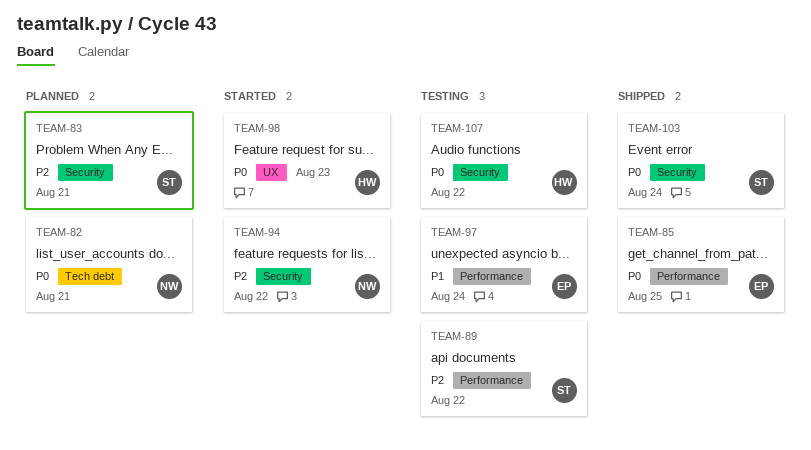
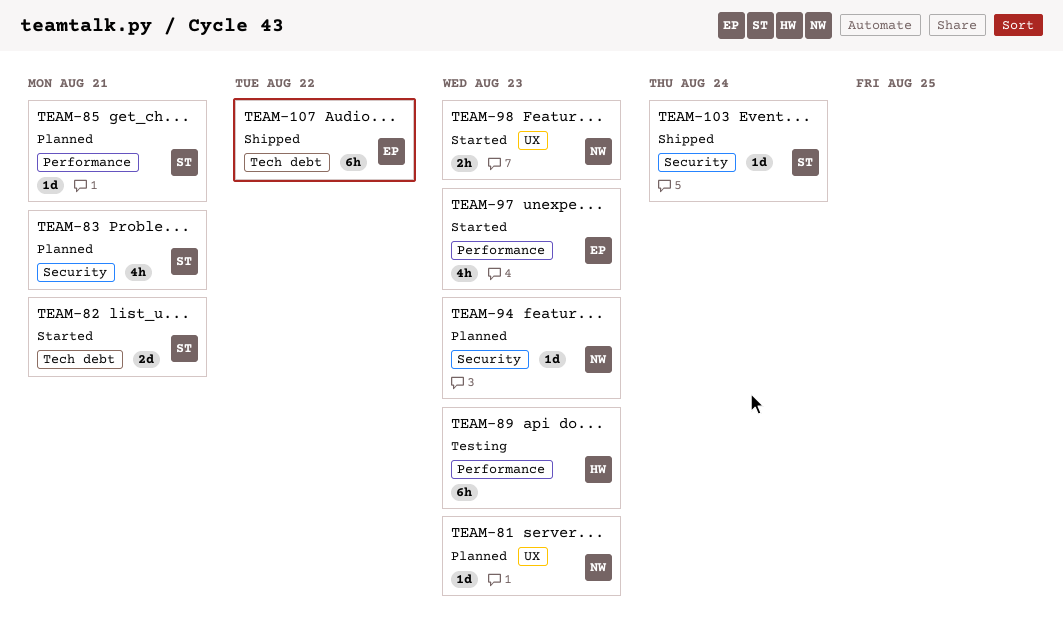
TEAM-81: none -> present
TEAM-82, status: Planned -> Started
TEAM-82, owner: NW -> ST
TEAM-85, status: Shipped -> Planned
TEAM-85, owner: EP -> ST
TEAM-85, due: Aug 25 -> Aug 21
TEAM-89, owner: ST -> HW
TEAM-89, due: Aug 22 -> Aug 23
TEAM-94, status: Started -> Planned
TEAM-94, due: Aug 22 -> Aug 23
TEAM-97, status: Testing -> Started
TEAM-97, due: Aug 24 -> Aug 23
TEAM-98, owner: HW -> NW
TEAM-107, status: Testing -> Shipped
TEAM-107, owner: HW -> EP
TEAM-107, label: Security -> Tech debt

